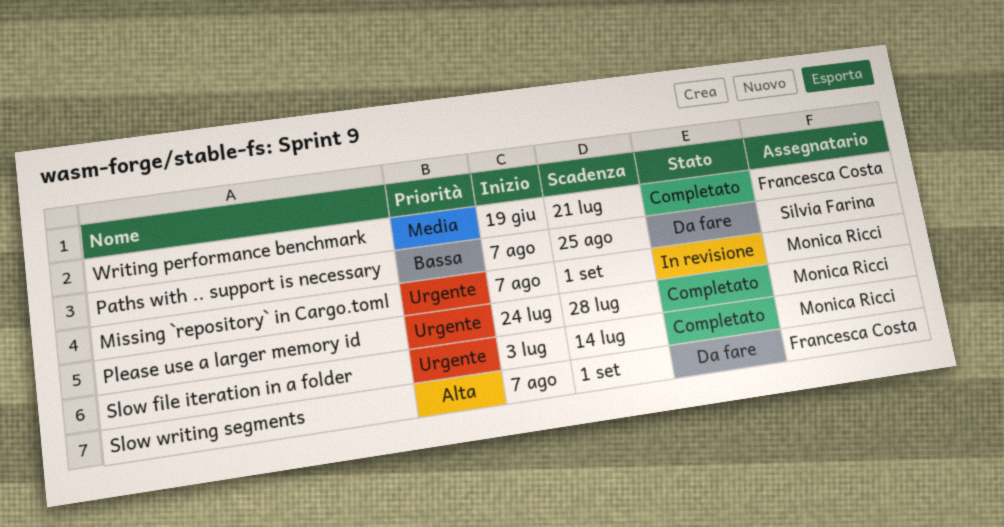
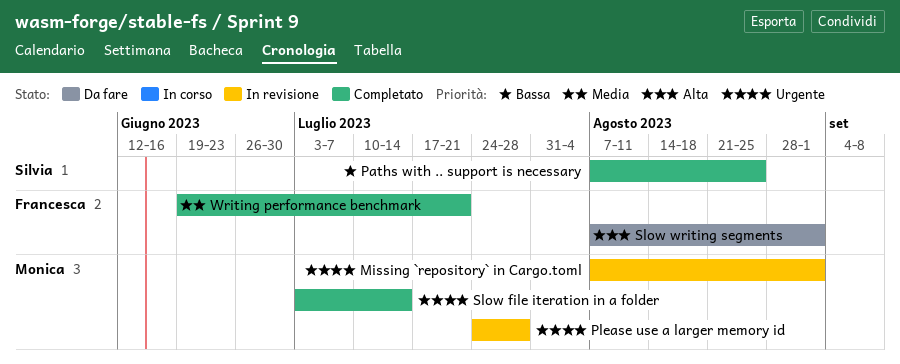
Paths with .. support is necessary, status: Da fare -> Completato
Please use a larger memory id, status: Completato -> In revisione

